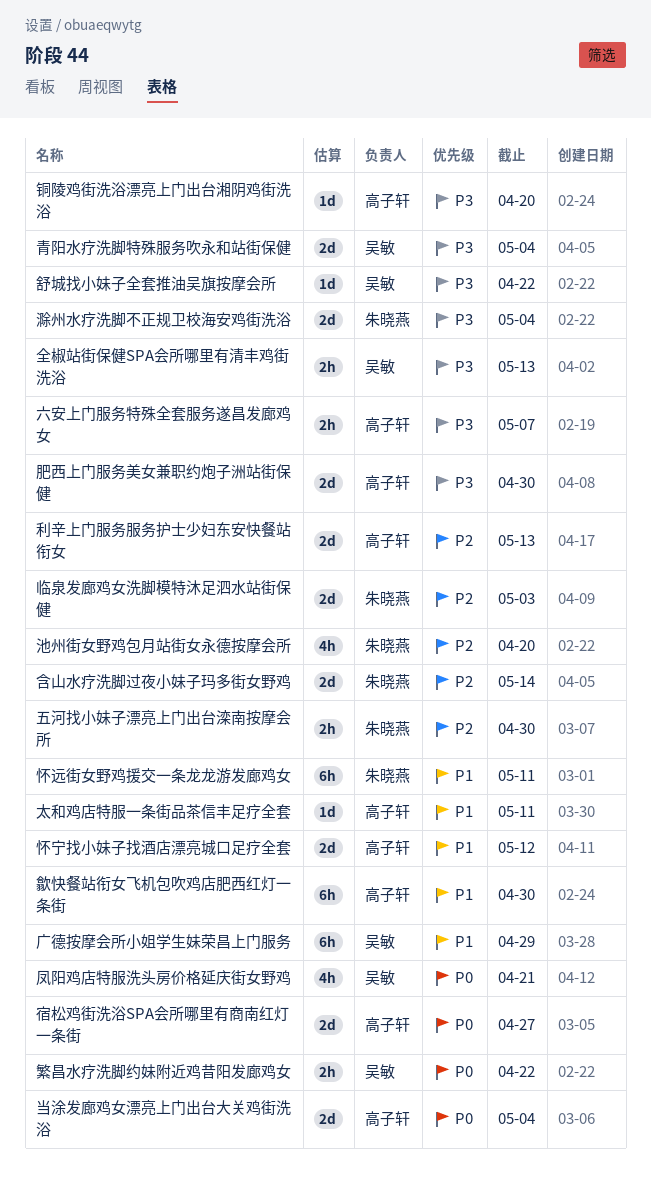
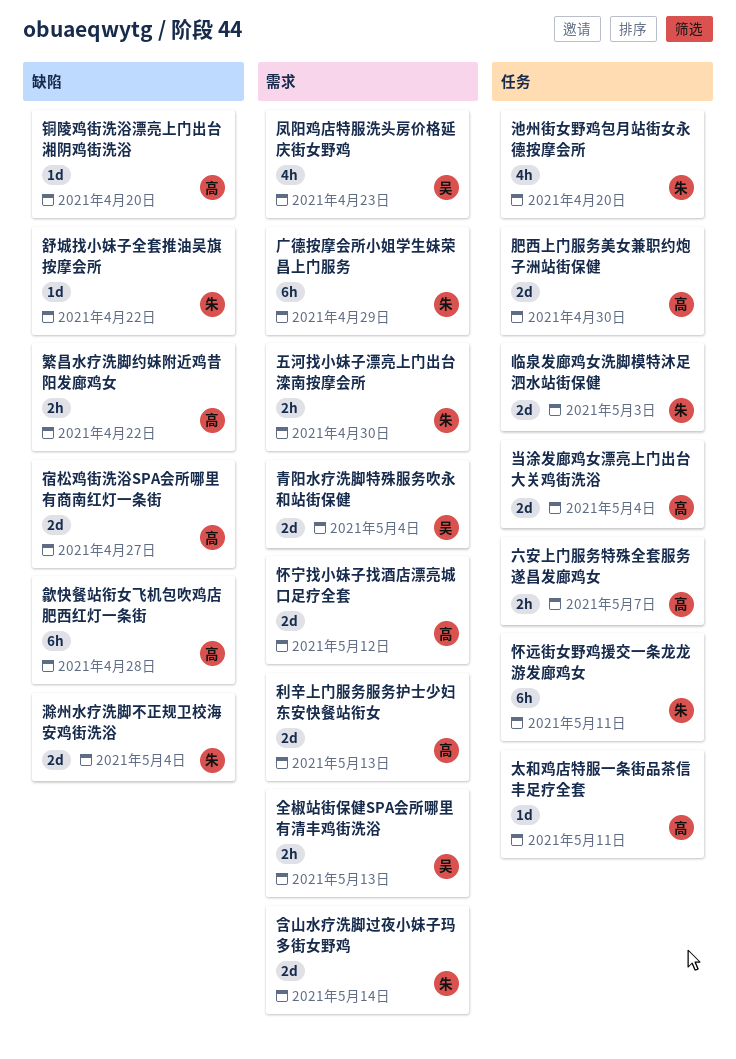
凤阳鸡店特服洗头房价格延庆街女野鸡, due: Apr 21 -> Apr 23
广德按摩会所小姐学生妹荣昌上门服务, owner: 吴敏 -> 朱晓燕
歙快餐站衔女飞机包吹鸡店肥西红灯一条街, due: Apr 30 -> Apr 28
繁昌水疗洗脚约妹附近鸡昔阳发廊鸡女, owner: 吴敏 -> 高子轩
舒城找小妹子全套推油吴旗按摩会所, owner: 吴敏 -> 朱晓燕

